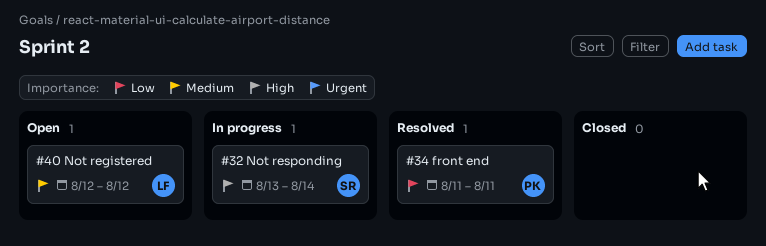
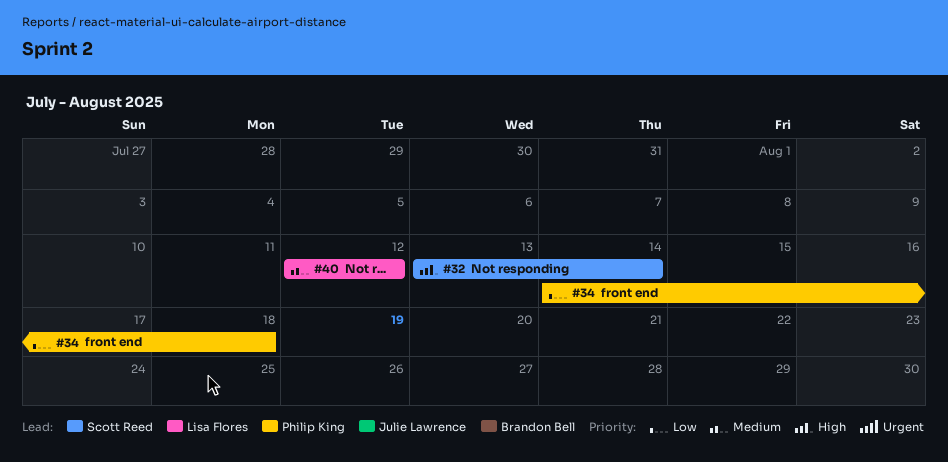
#34, start: Aug 11 -> Aug 14
#34, due: Aug 11 -> Aug 18

